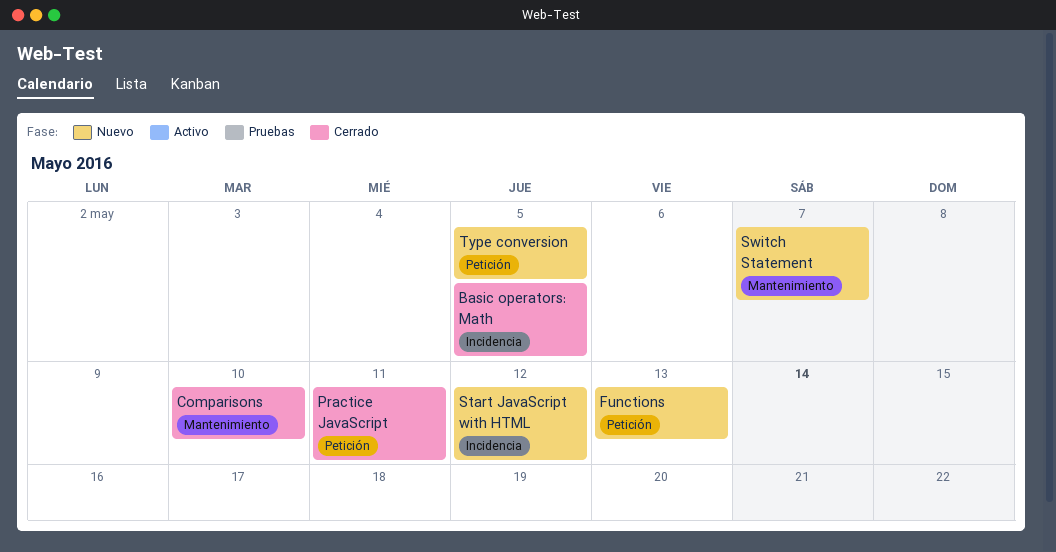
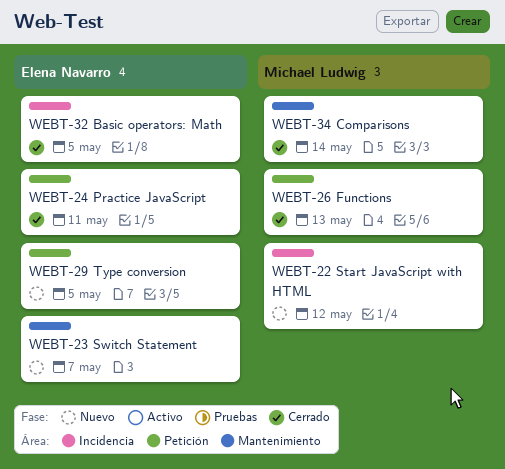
Comparisons, due: May 10 -> May 14
Functions, status: Nuevo -> Cerrado

